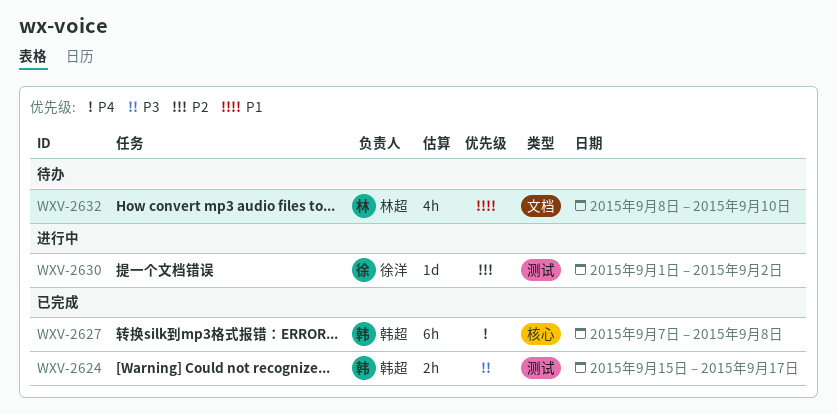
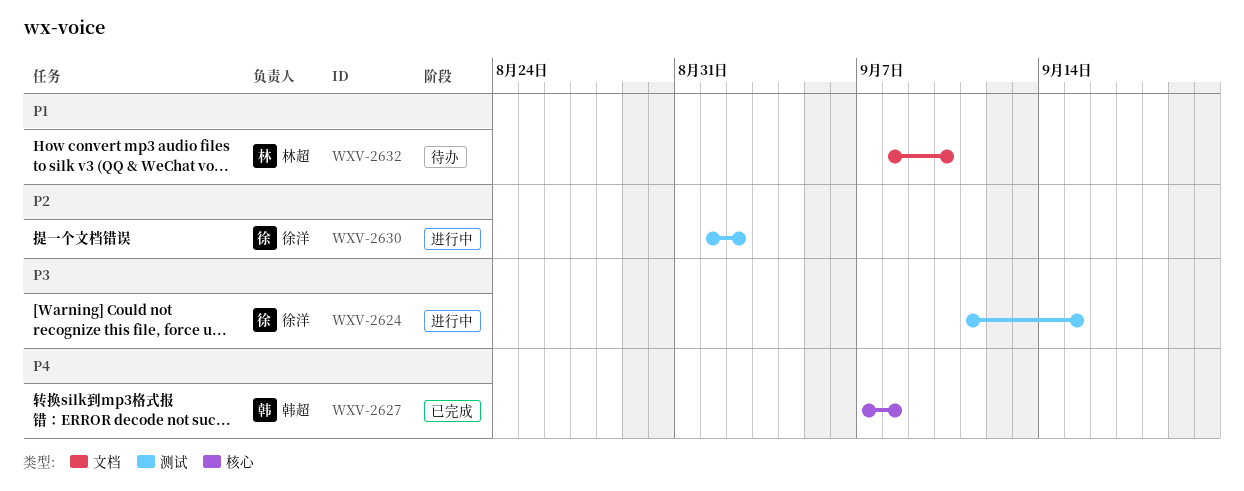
WXV-2624, status: 已完成 -> 进行中
WXV-2624, owner: 韩超 -> 徐洋
WXV-2624, start: Sep 15 -> Sep 11
WXV-2624, due: Sep 17 -> Sep 15

